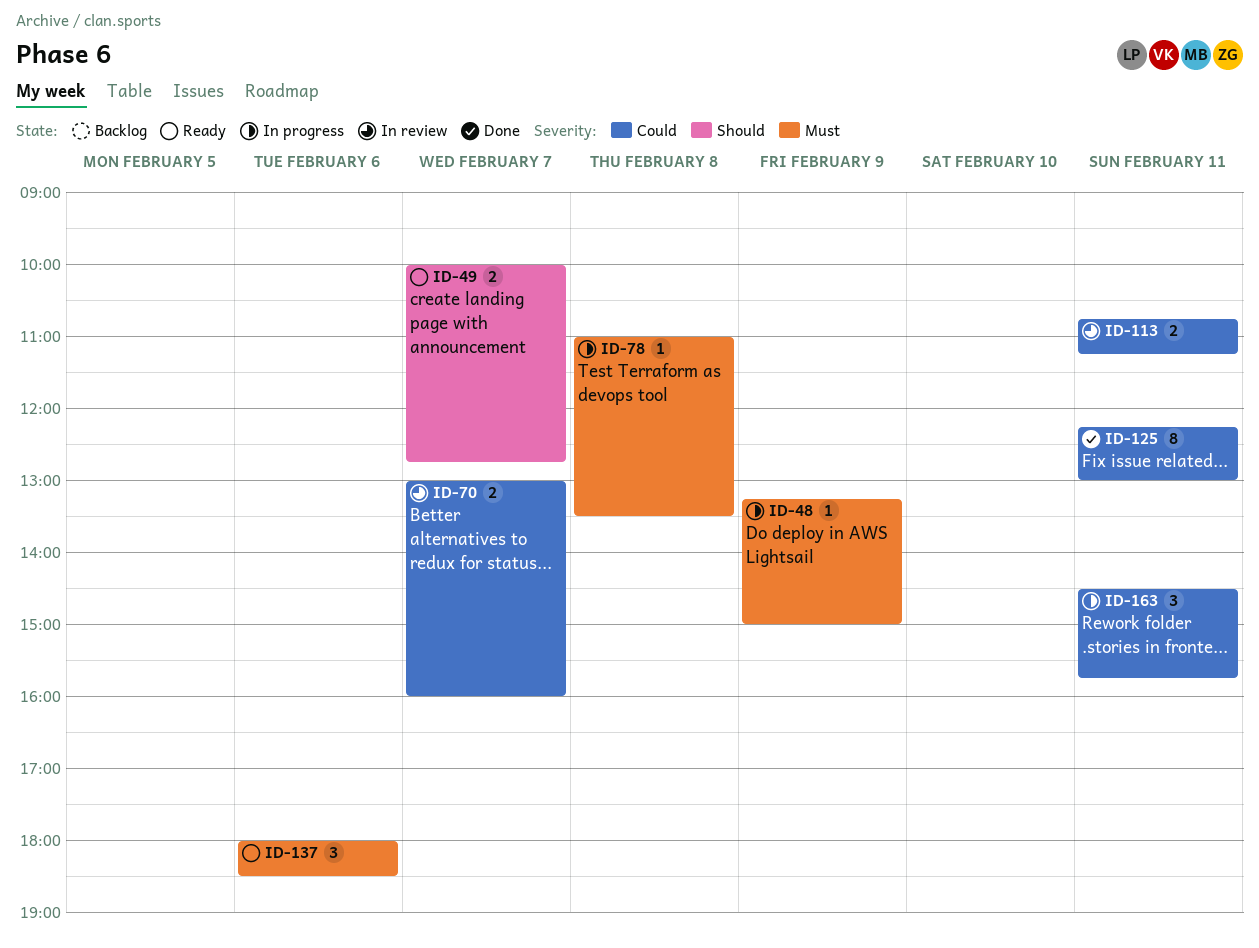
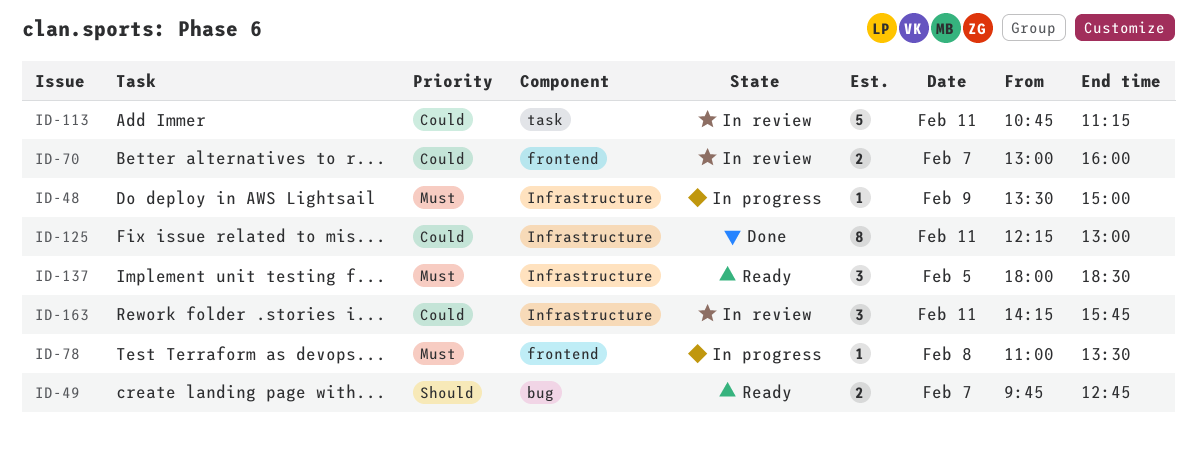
ID-48, begins: 13:15 -> 13:30
ID-49, begins: 10:00 -> 09:45
ID-113, estimate: 2 -> 5
ID-137, day: Feb 6 -> Feb 5
ID-163, status: In progress -> In review
ID-163, begins: 14:30 -> 14:15

